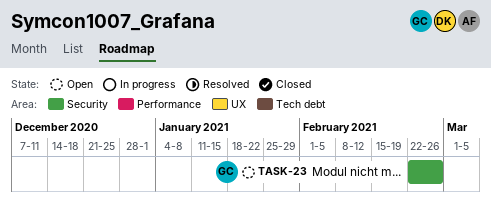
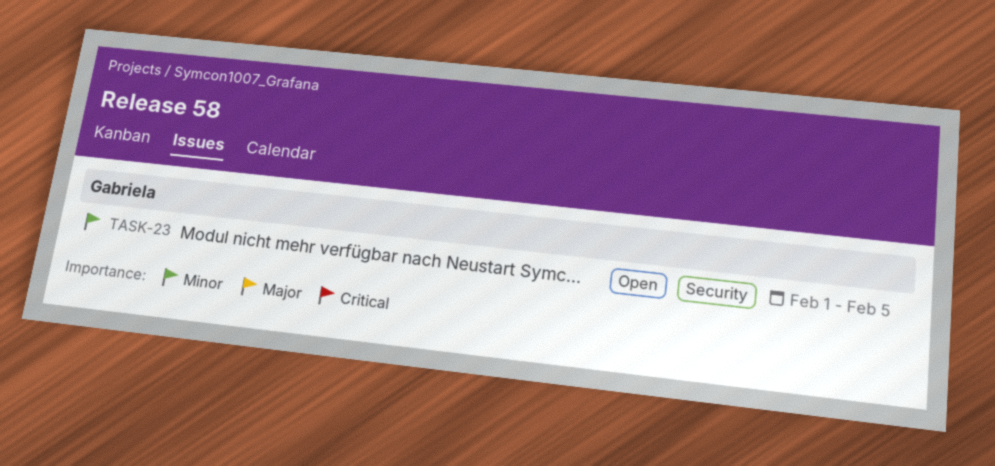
TASK-23, start: Feb 22 -> Feb 1
TASK-23, due: Feb 26 -> Feb 5

